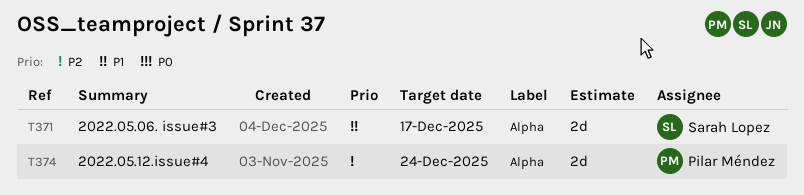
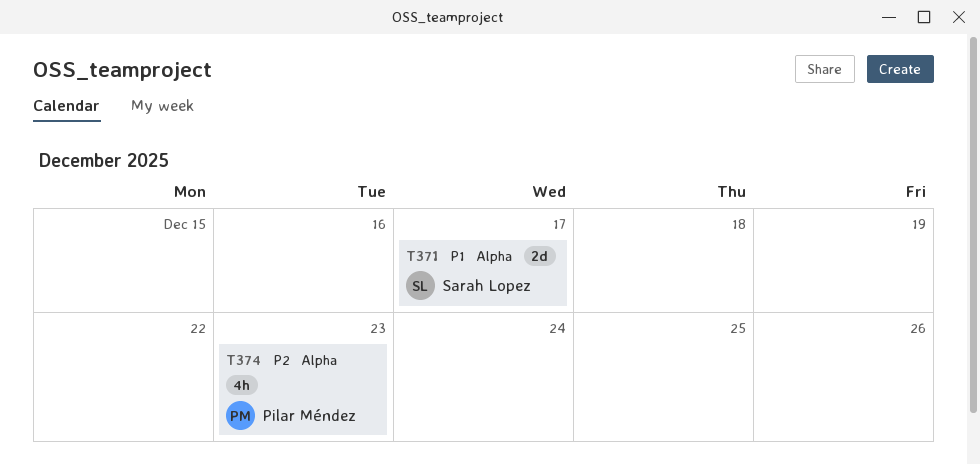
T374, estimate: 2d -> 4h
T374, due: Dec 24 -> Dec 23

